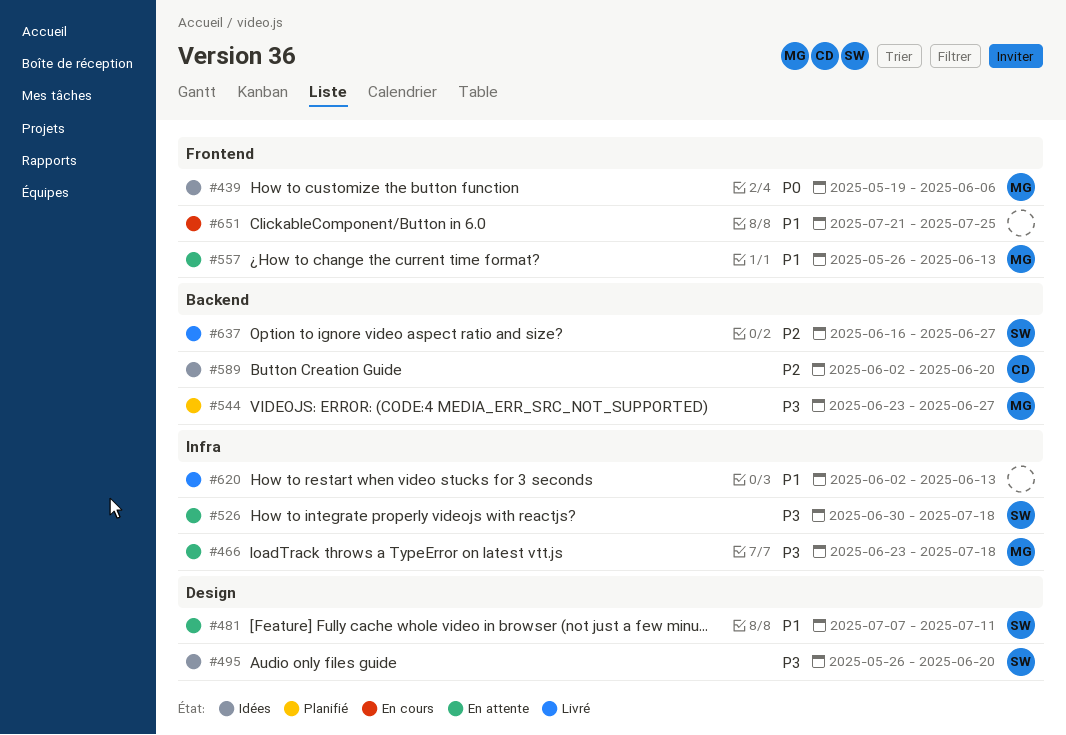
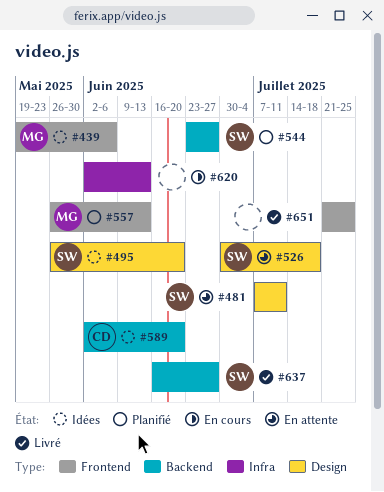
#466: present -> none
#526, label: Infra -> Design
#544, owner: MG -> SW
#557, status: En attente -> Planifié
#620, status: Livré -> En cours
#651, status: En cours -> Livré

